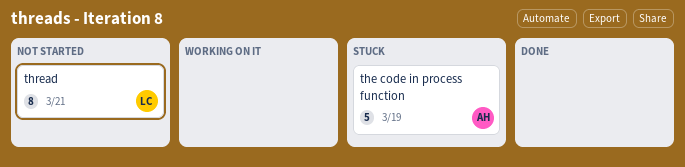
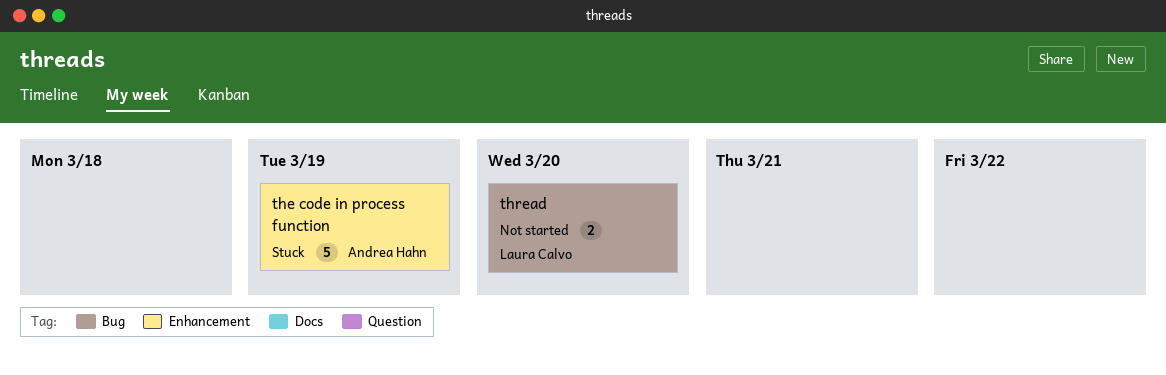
thread, estimate: 8 -> 2
thread, due: Mar 21 -> Mar 20

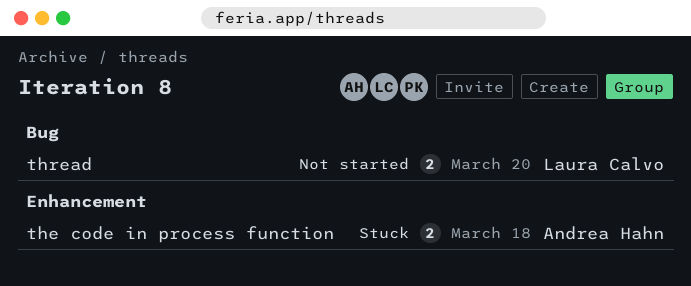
the code in process function, estimate: 5 -> 2
the code in process function, due: Mar 19 -> Mar 18

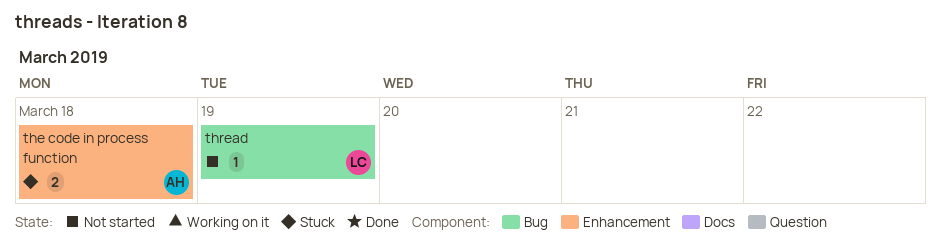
thread, estimate: 2 -> 1
thread, due: Mar 20 -> Mar 19

